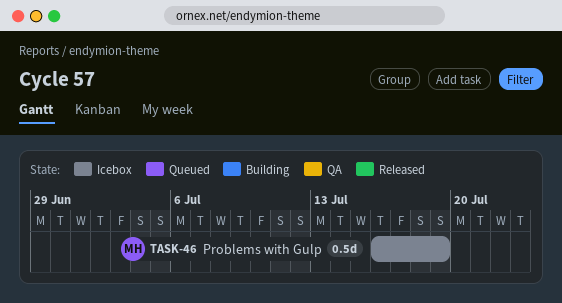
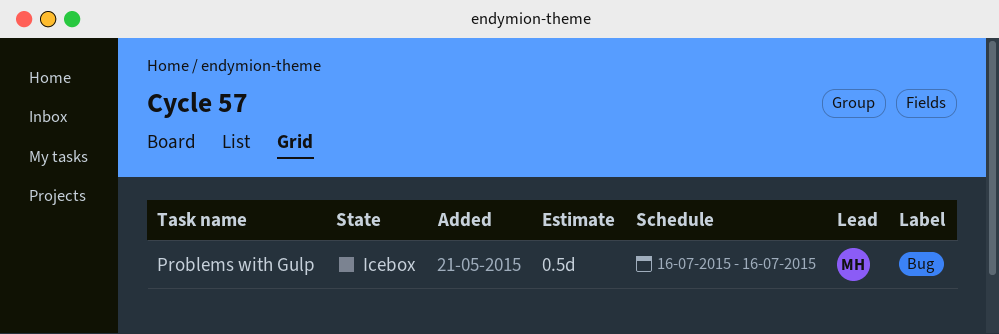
Problems with Gulp, due: Jul 19 -> Jul 16

